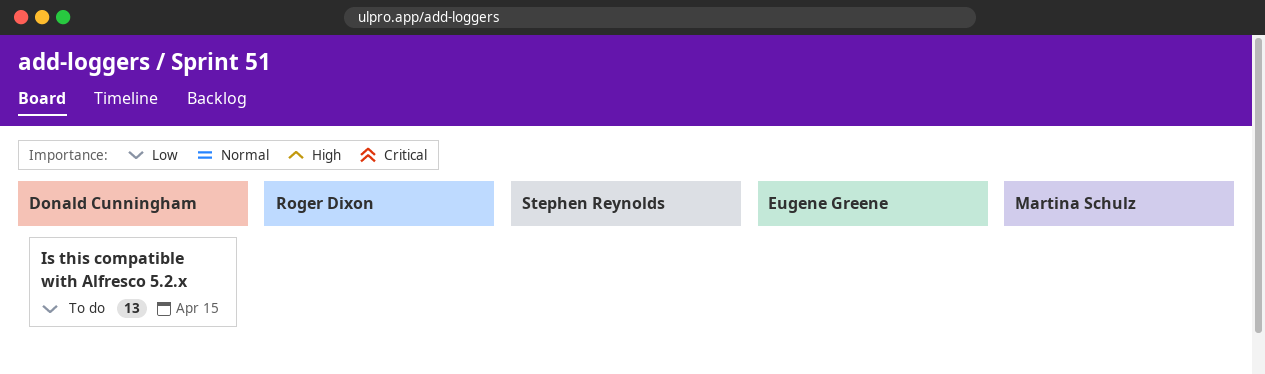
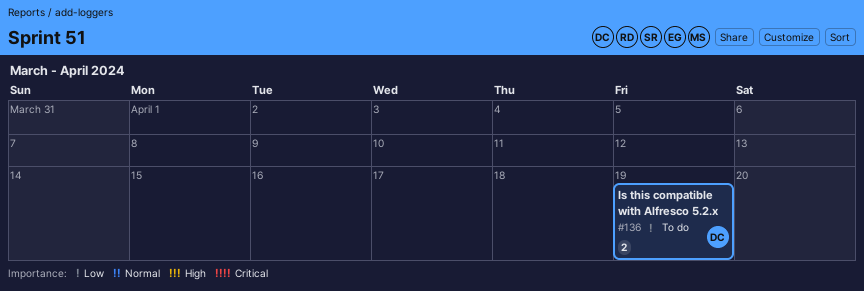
Is this compatible with Alfresco 5.2.x, estimate: 13 -> 2
Is this compatible with Alfresco 5.2.x, due: Apr 15 -> Apr 19

